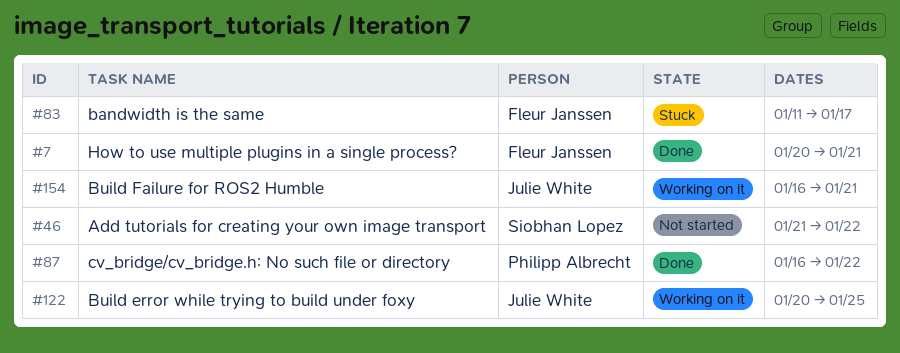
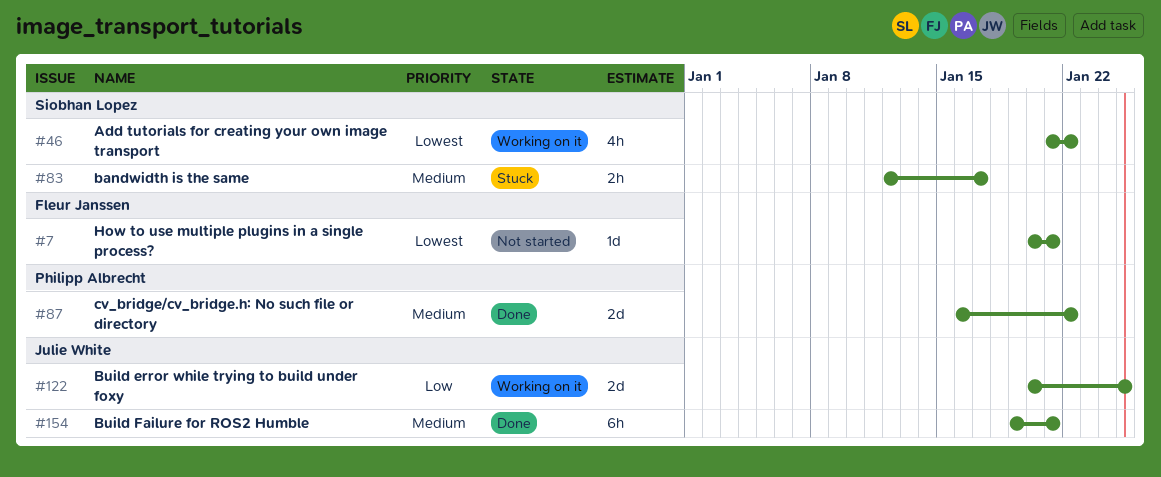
#7, status: Done -> Not started
#46, status: Not started -> Working on it
#83, owner: Fleur Janssen -> Siobhan Lopez
#83, start: Jan 11 -> Jan 12
#154, status: Working on it -> Done
#154, start: Jan 16 -> Jan 19

